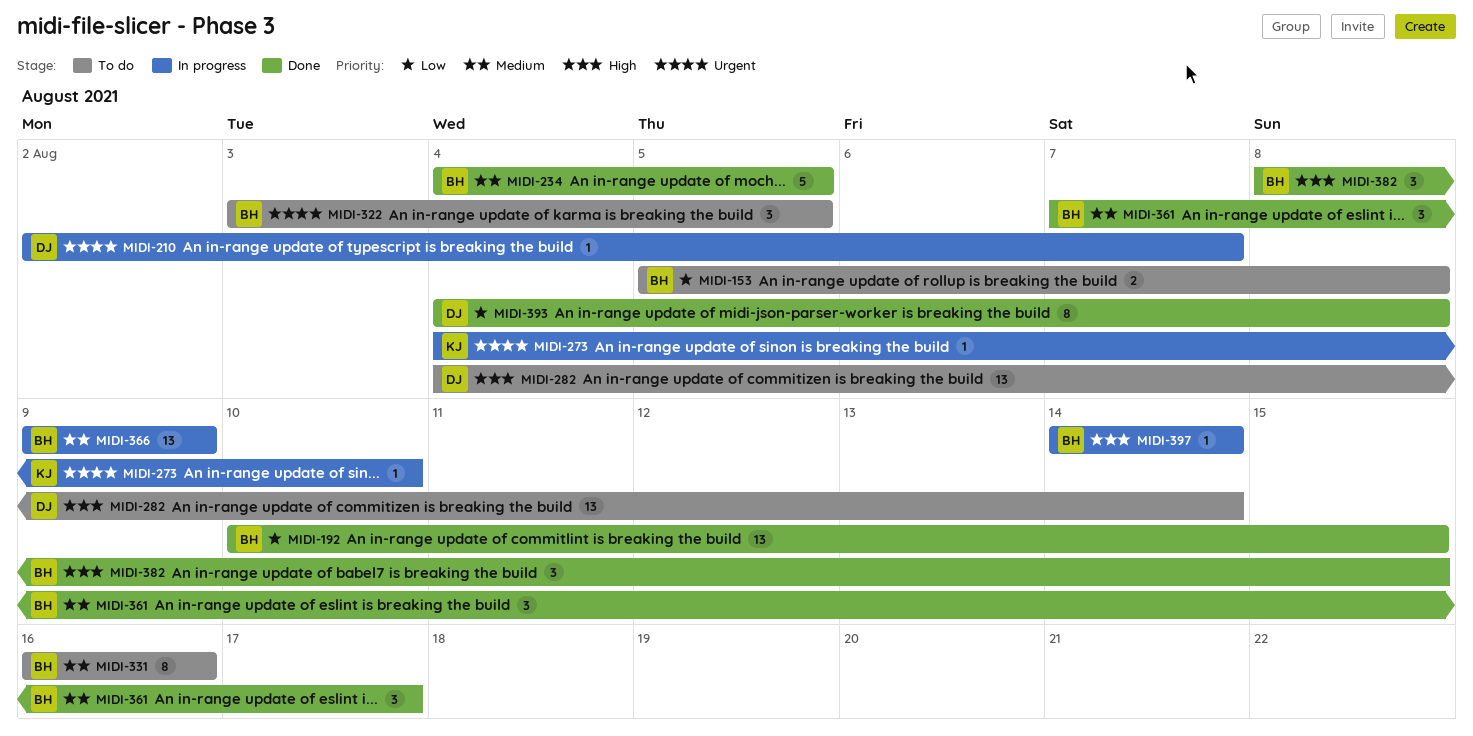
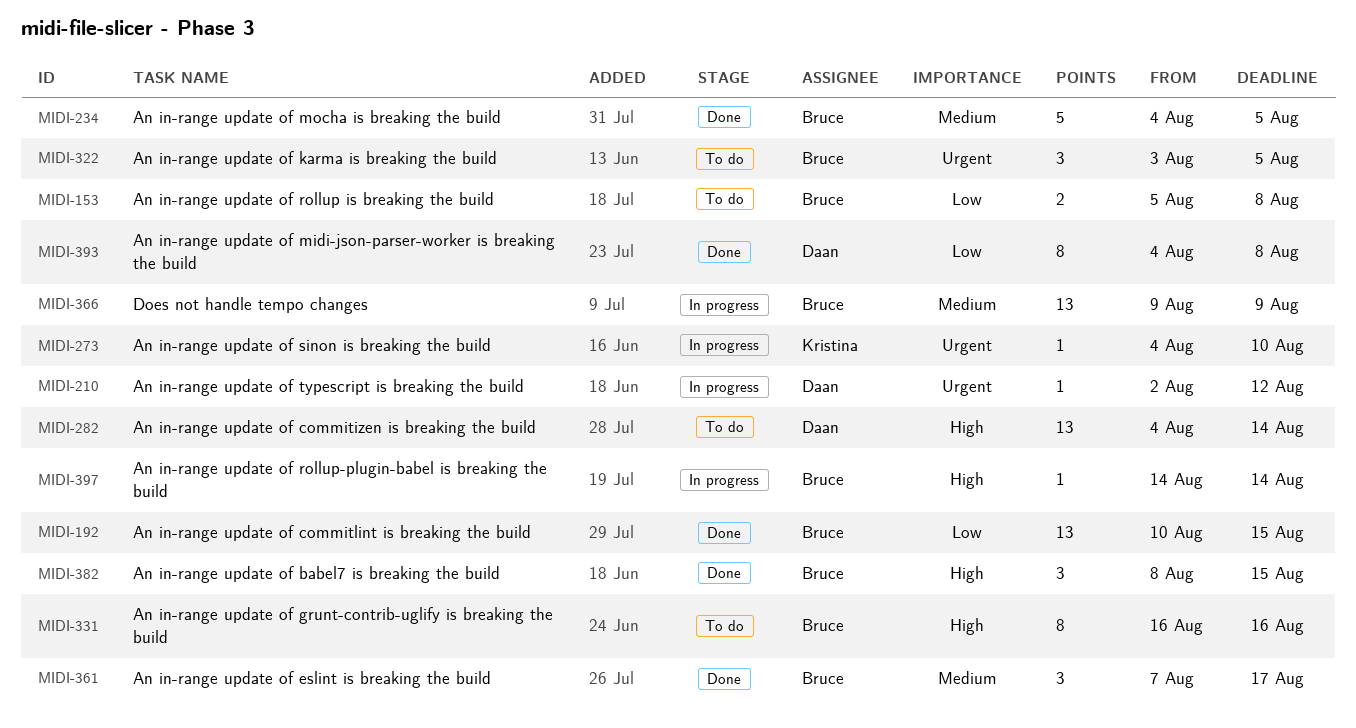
MIDI-210, due: Aug 7 -> Aug 12
MIDI-331, priority: Medium -> High

